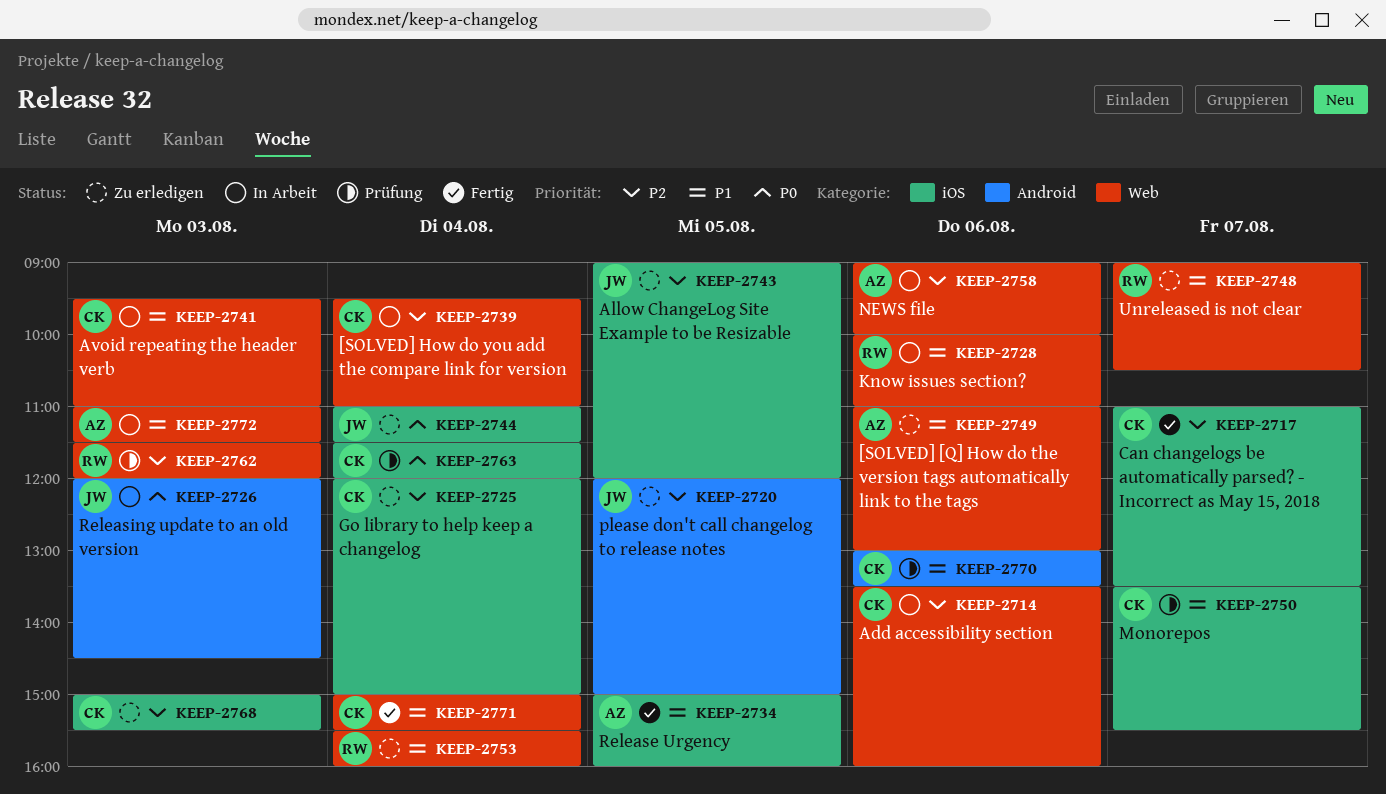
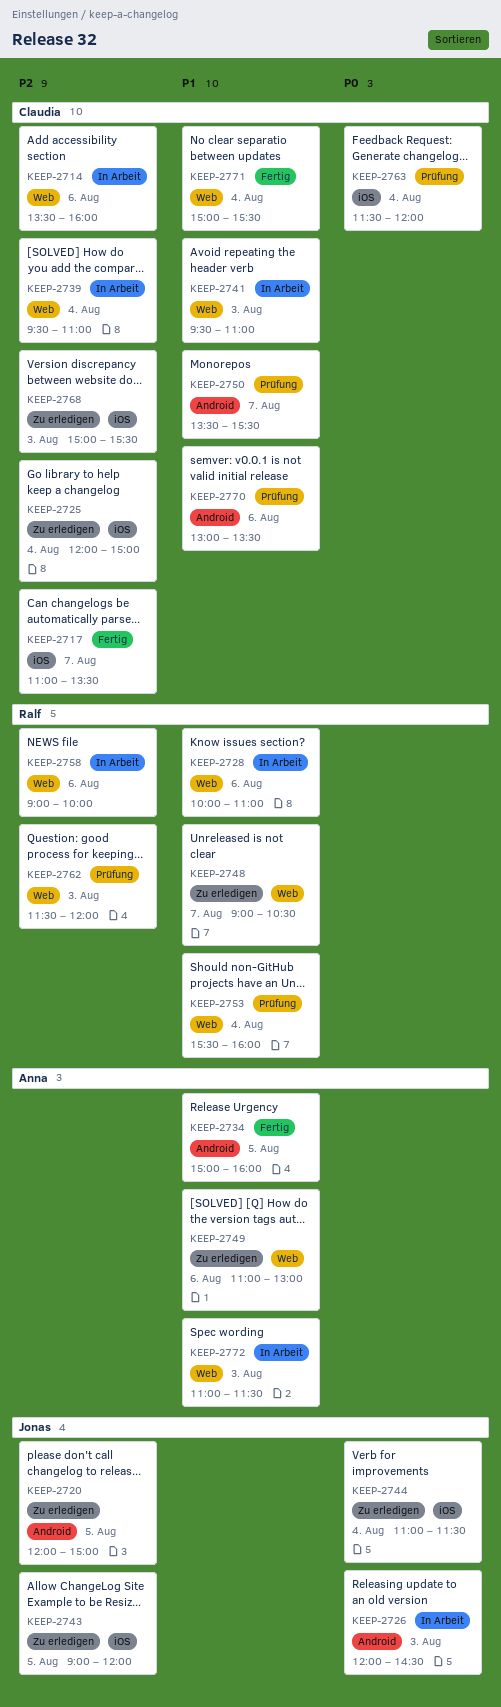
KEEP-2734, label: iOS -> Android
KEEP-2750, label: iOS -> Android
KEEP-2753, status: Zu erledigen -> Prüfung
KEEP-2758, owner: Anna -> Ralf

